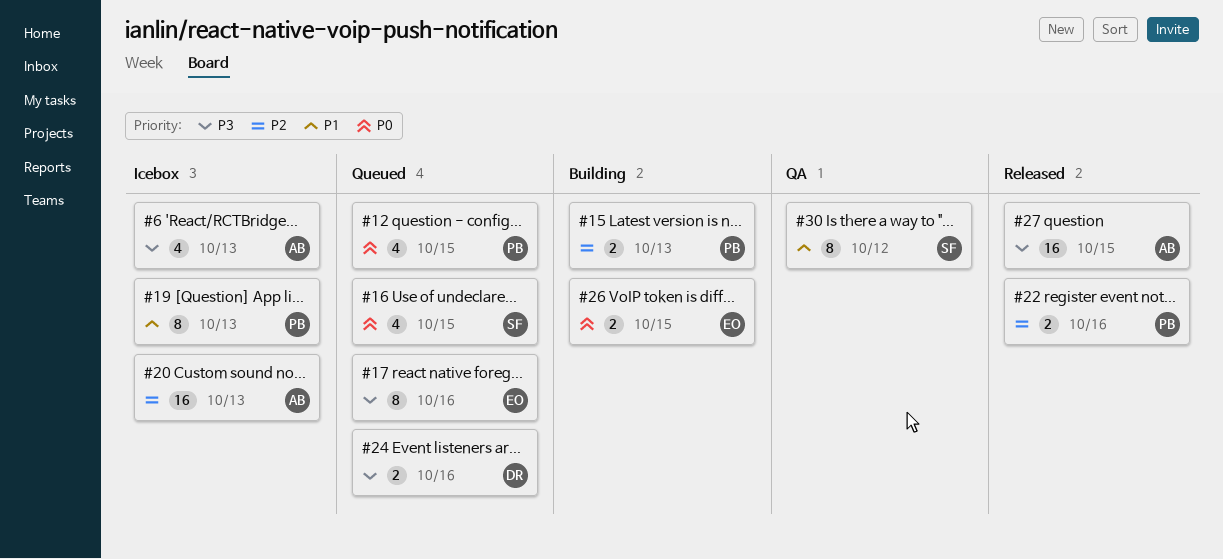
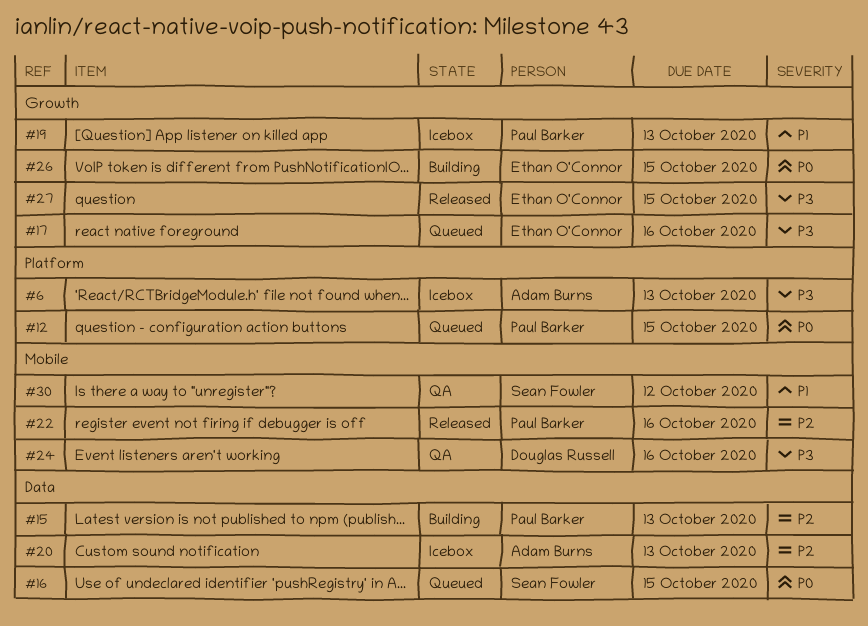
#24, status: Queued -> QA
#27, owner: Adam Burns -> Ethan O'Connor

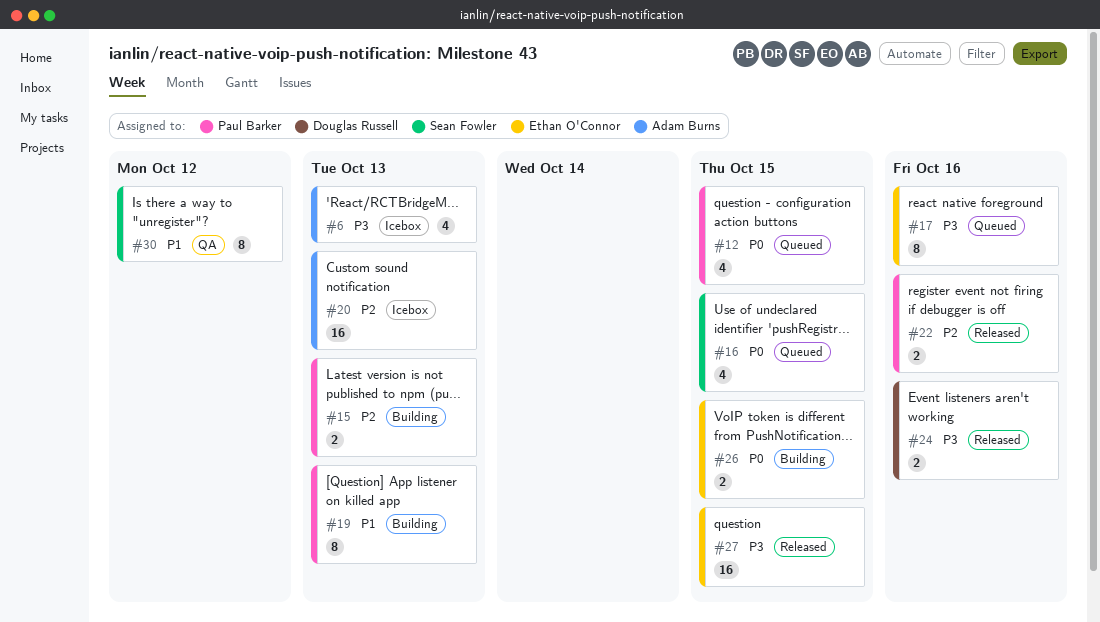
#19, status: Icebox -> Building
#24, status: QA -> Released

